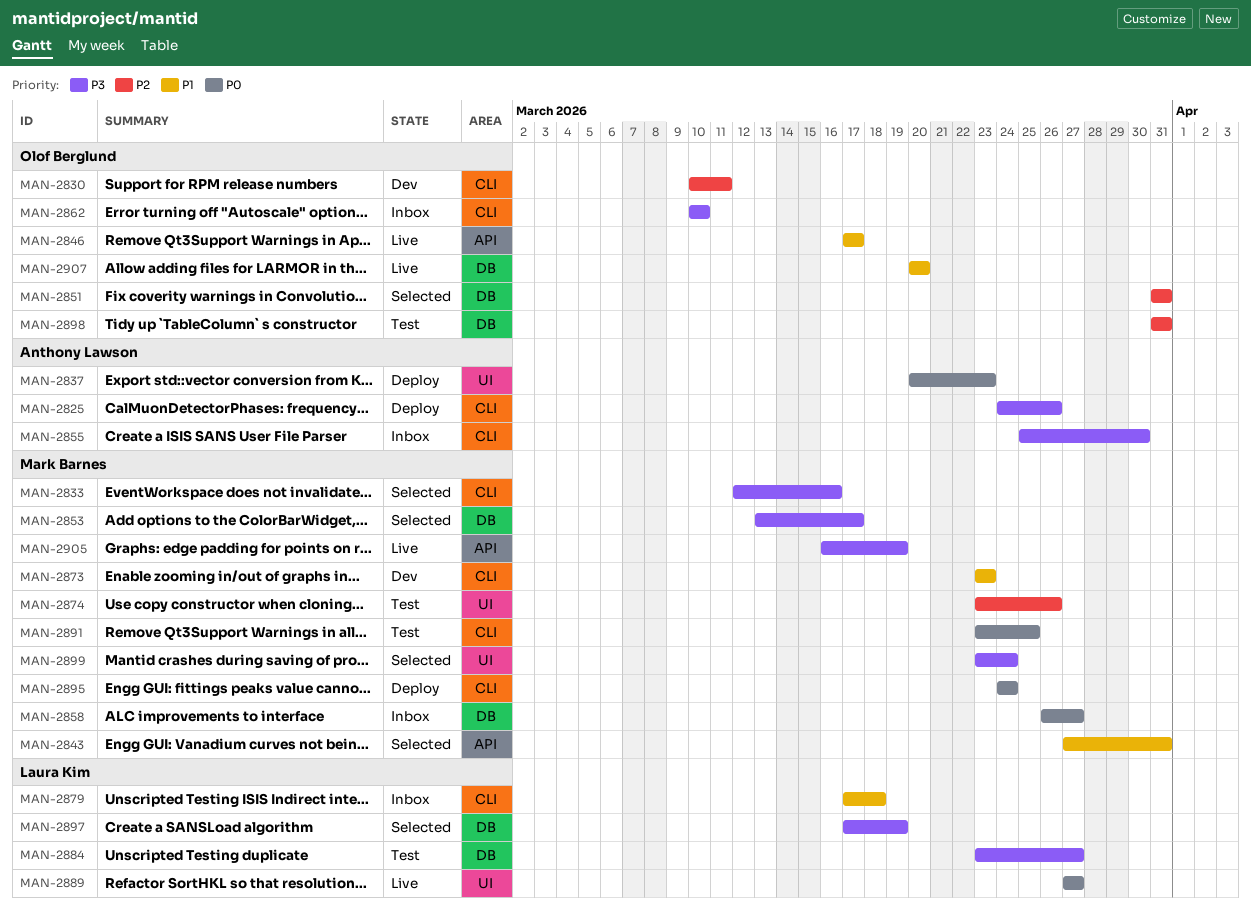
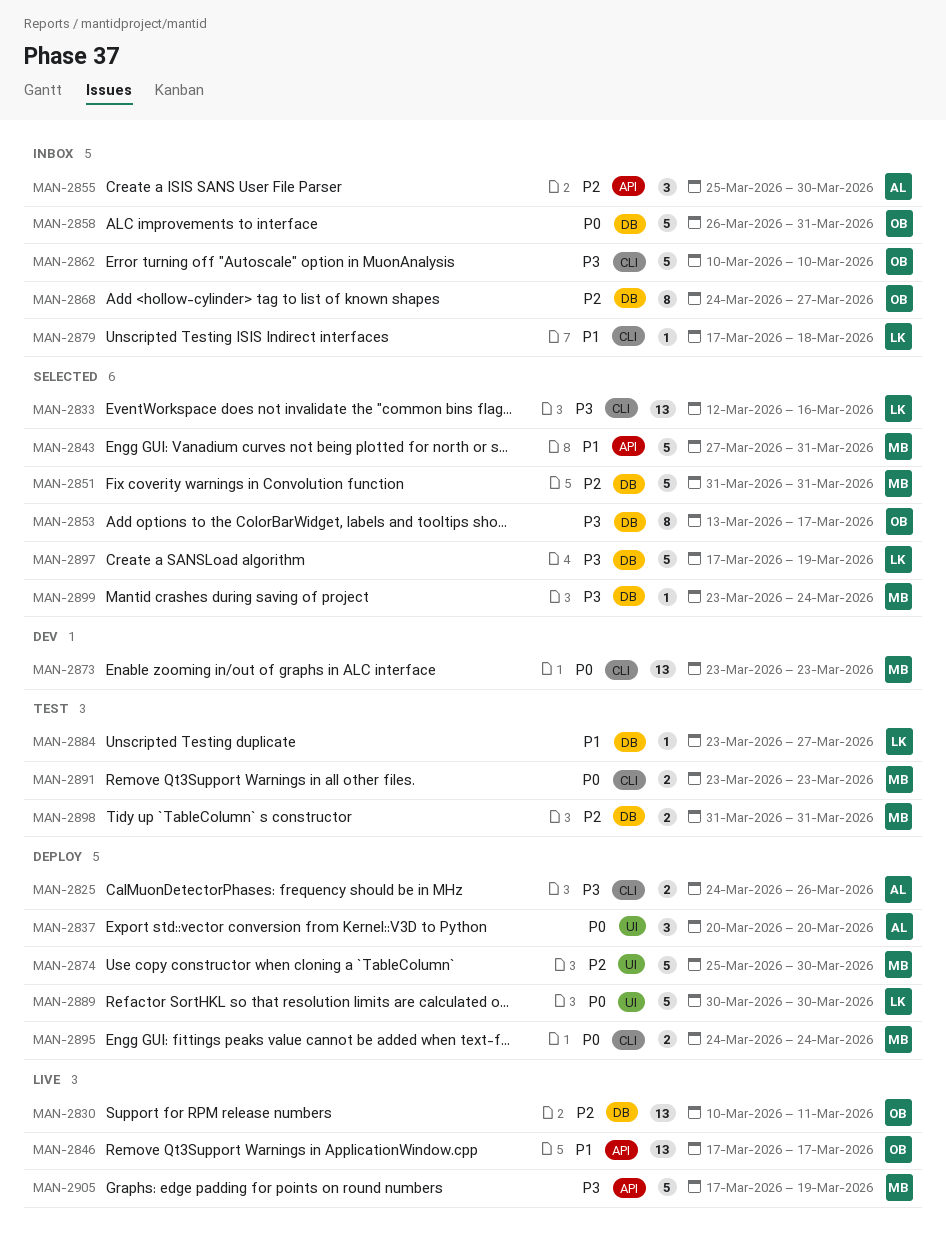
MAN-2830, status: Dev -> Live
MAN-2830, label: CLI -> DB
MAN-2833, owner: Mark Barnes -> Laura Kim
MAN-2837, due: Mar 23 -> Mar 20
MAN-2851, owner: Olof Berglund -> Mark Barnes
MAN-2853, owner: Mark Barnes -> Olof Berglund
MAN-2855, priority: P3 -> P2
MAN-2855, label: CLI -> API
MAN-2858, owner: Mark Barnes -> Olof Berglund
MAN-2858, due: Mar 27 -> Mar 31
MAN-2868: none -> present
MAN-2873, priority: P1 -> P0
MAN-2874, status: Test -> Deploy
MAN-2874, start: Mar 23 -> Mar 25
MAN-2874, due: Mar 26 -> Mar 30
MAN-2884, priority: P3 -> P1
MAN-2889, status: Live -> Deploy
MAN-2889, start: Mar 27 -> Mar 30
MAN-2889, due: Mar 27 -> Mar 30
MAN-2891, due: Mar 25 -> Mar 23
MAN-2898, owner: Olof Berglund -> Mark Barnes
MAN-2899, label: UI -> DB
MAN-2905, start: Mar 16 -> Mar 17
MAN-2907: present -> none

